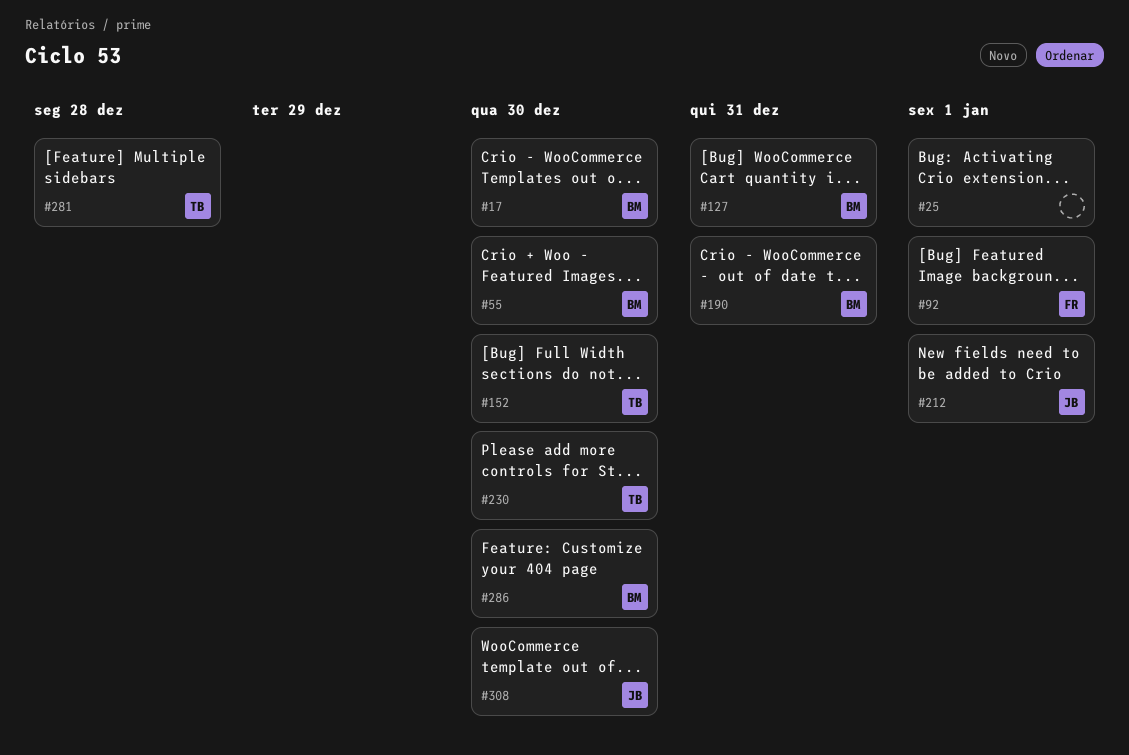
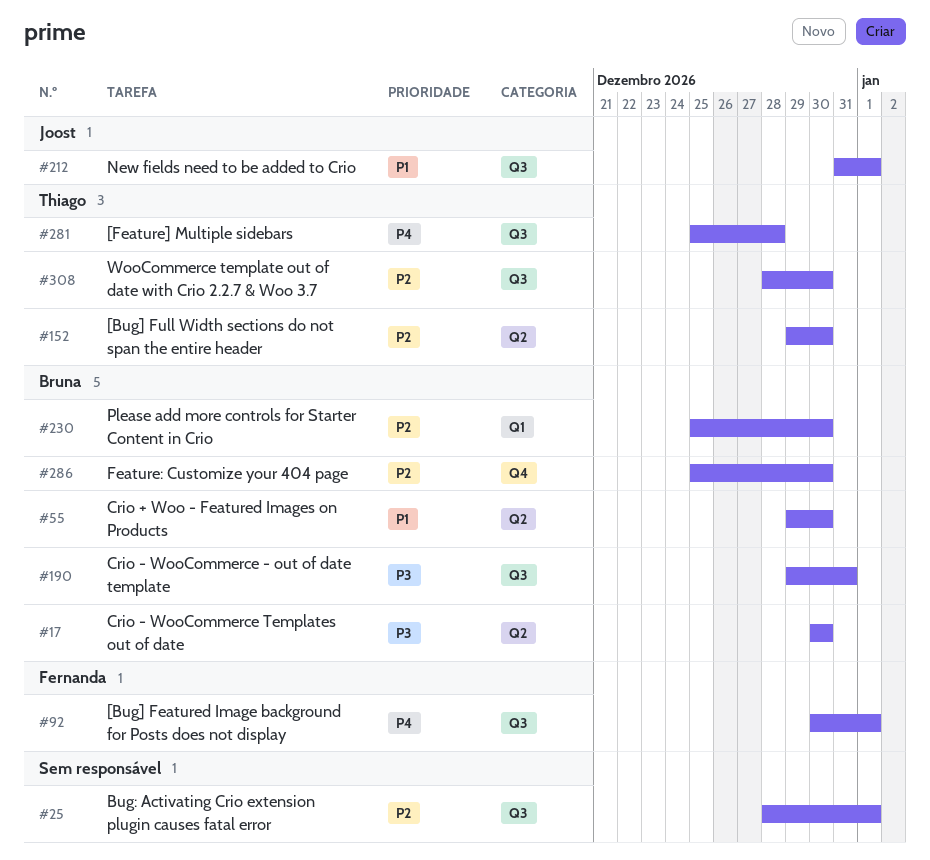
#127: present -> none
#230, owner: Thiago -> Bruna
#308, owner: Joost -> Thiago

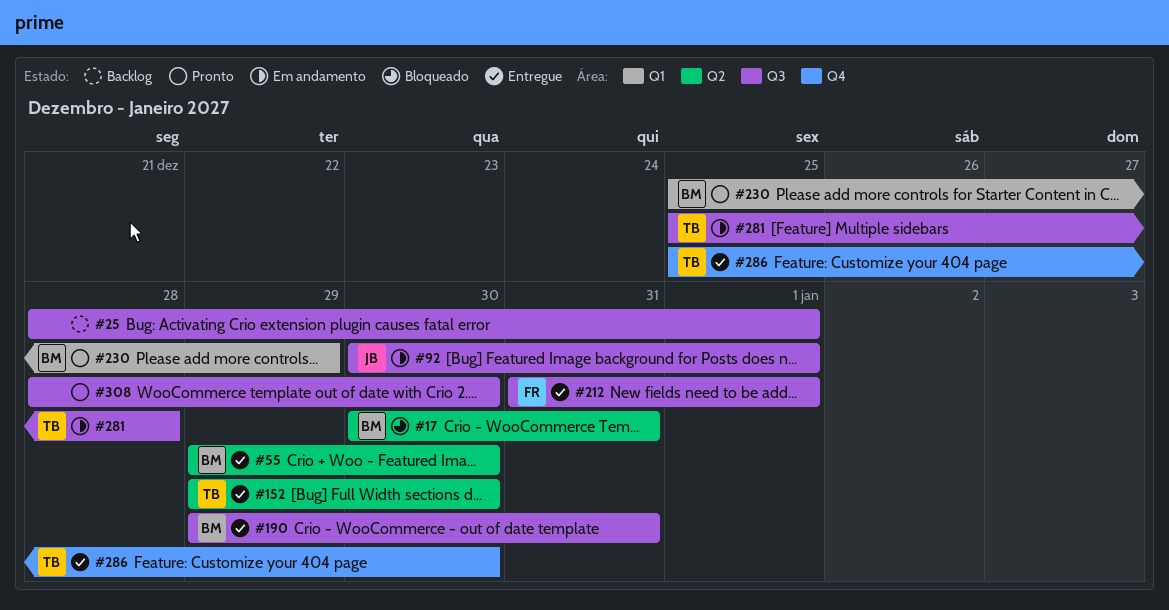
#17, due: Dec 30 -> Dec 31
#92, owner: Fernanda -> Joost
#212, owner: Joost -> Fernanda
#230, due: Dec 30 -> Dec 29
#286, owner: Bruna -> Thiago
#308, owner: Thiago -> none

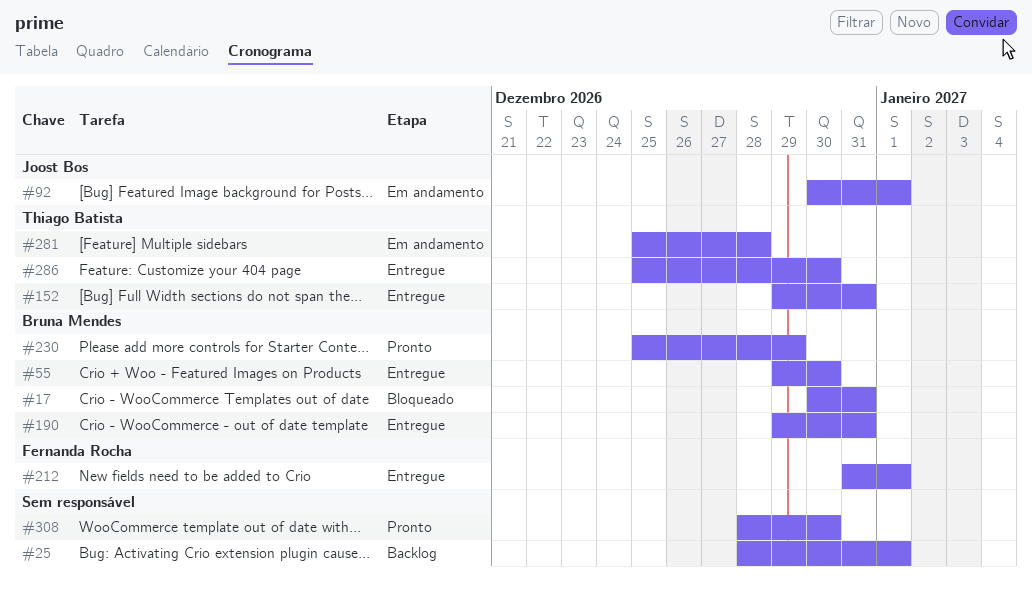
#152, due: Dec 30 -> Dec 31

